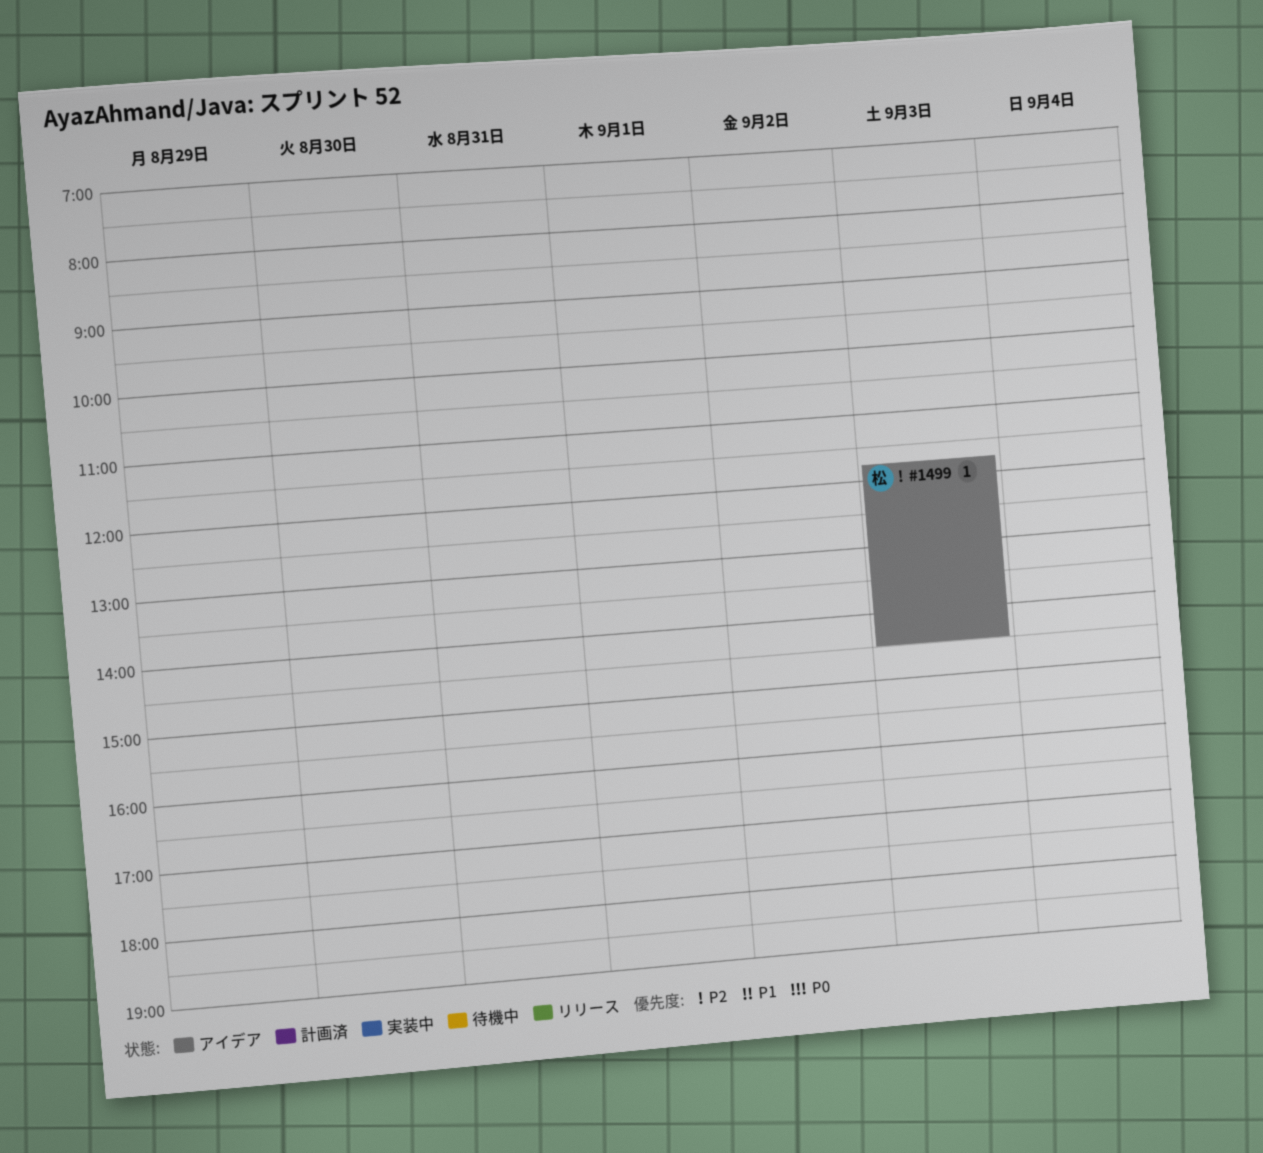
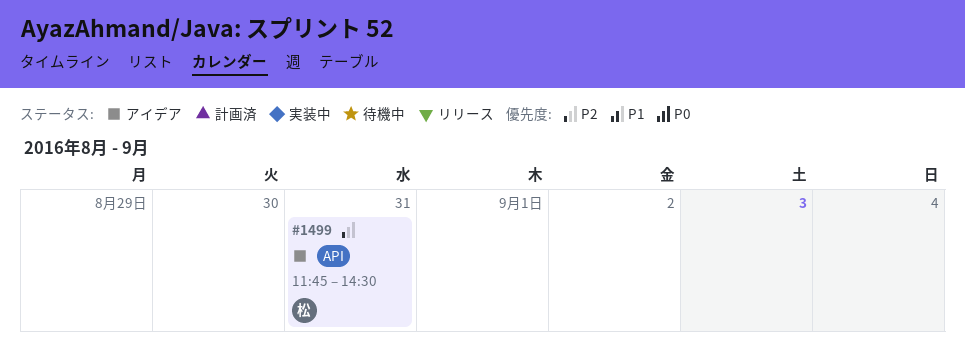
#1499, day: Sep 3 -> Aug 31

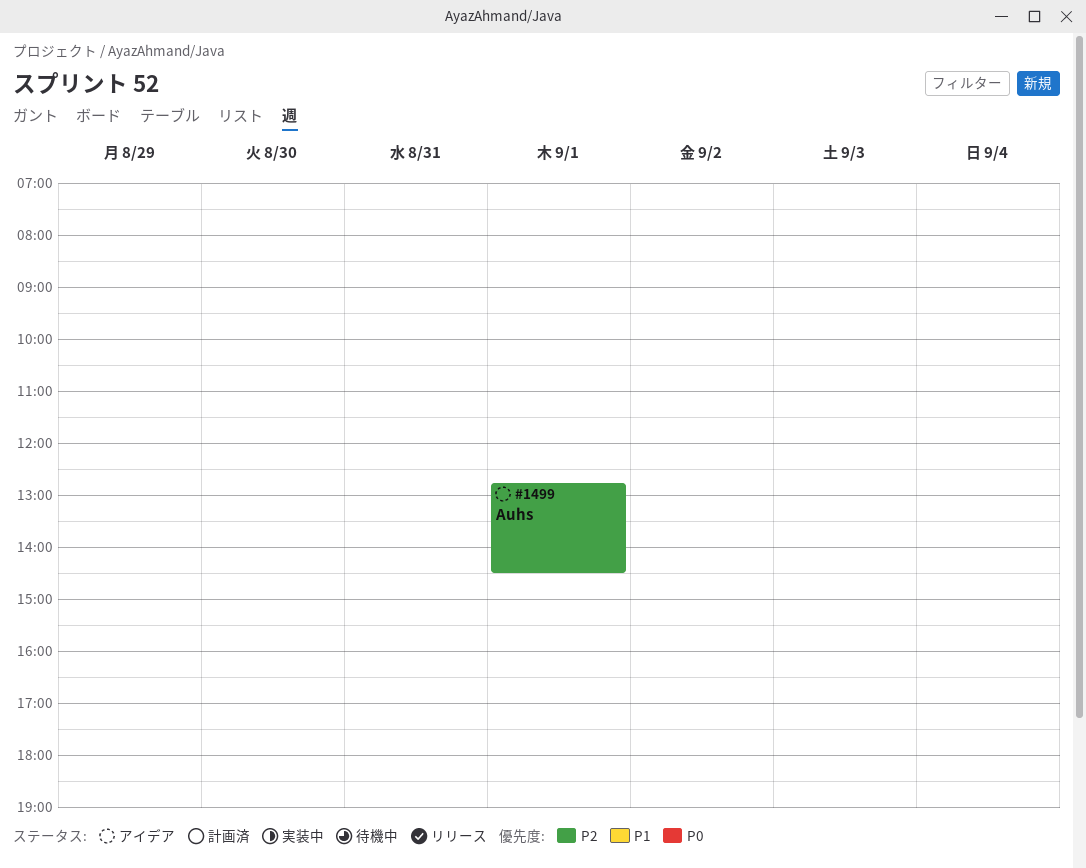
#1499, day: Aug 31 -> Sep 1
#1499, begins: 11:45 -> 12:45

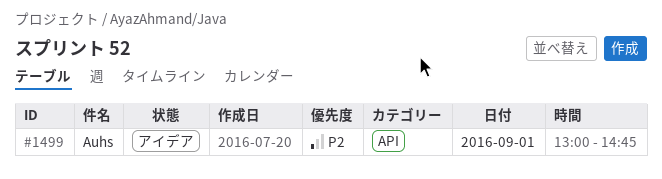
#1499, begins: 12:45 -> 13:00
#1499, ends: 14:30 -> 14:45

